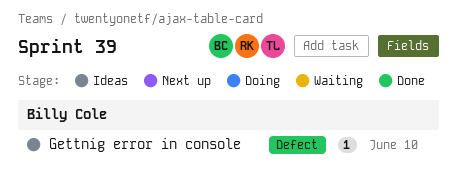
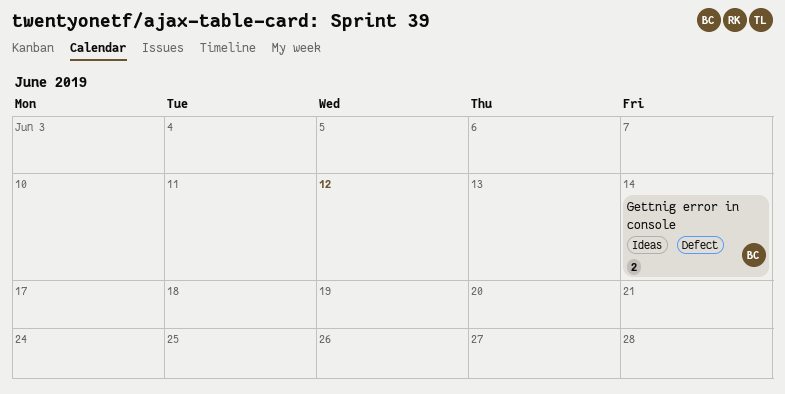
Gettnig error in console, estimate: 1 -> 2
Gettnig error in console, due: Jun 10 -> Jun 14

